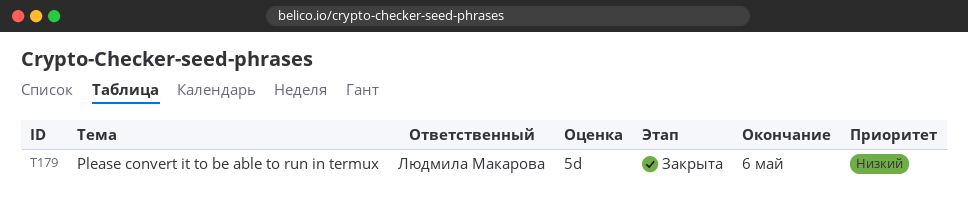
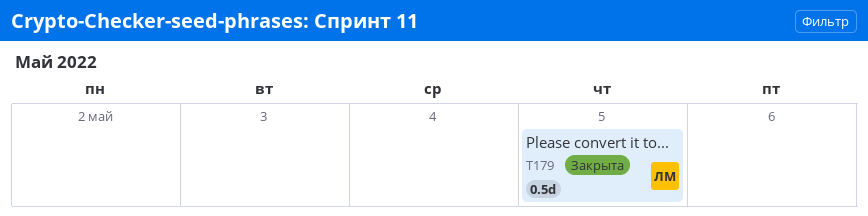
T179, estimate: 5d -> 0.5d
T179, due: May 6 -> May 5

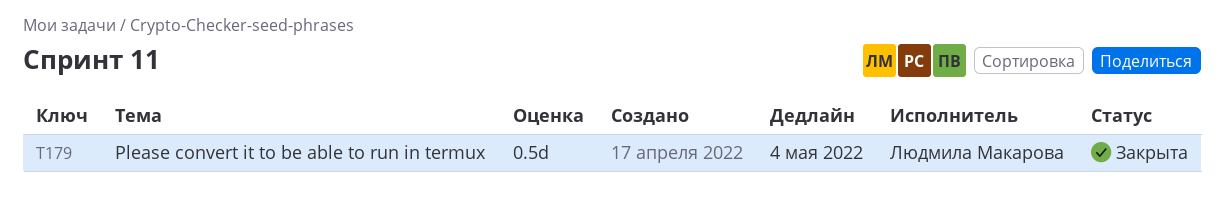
T179, due: May 5 -> May 4

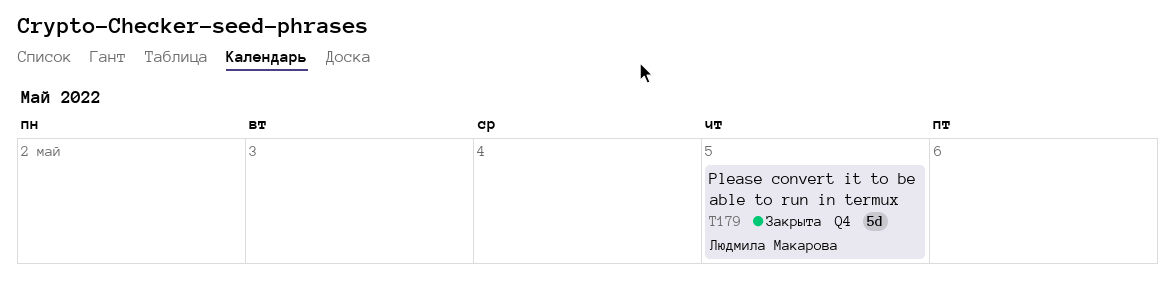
T179, estimate: 0.5d -> 5d
T179, due: May 4 -> May 5

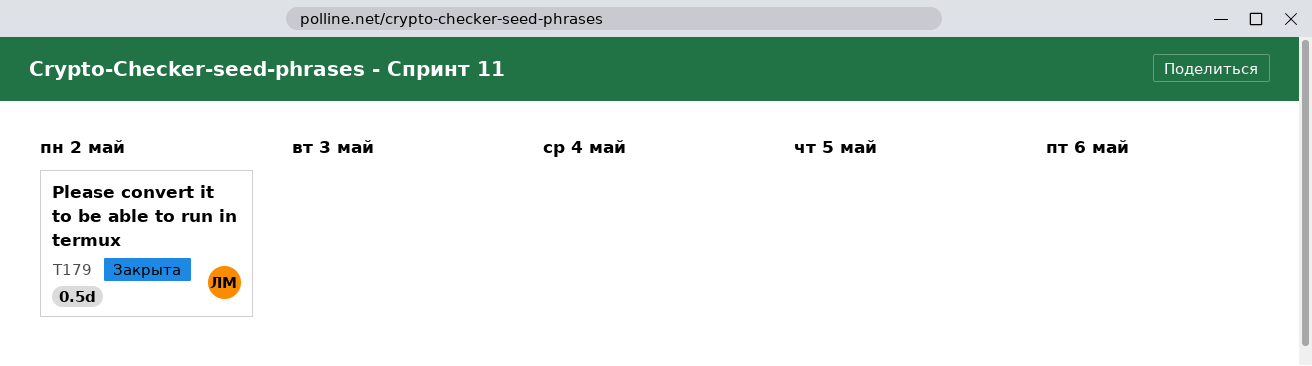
T179, estimate: 5d -> 0.5d
T179, due: May 5 -> May 2

